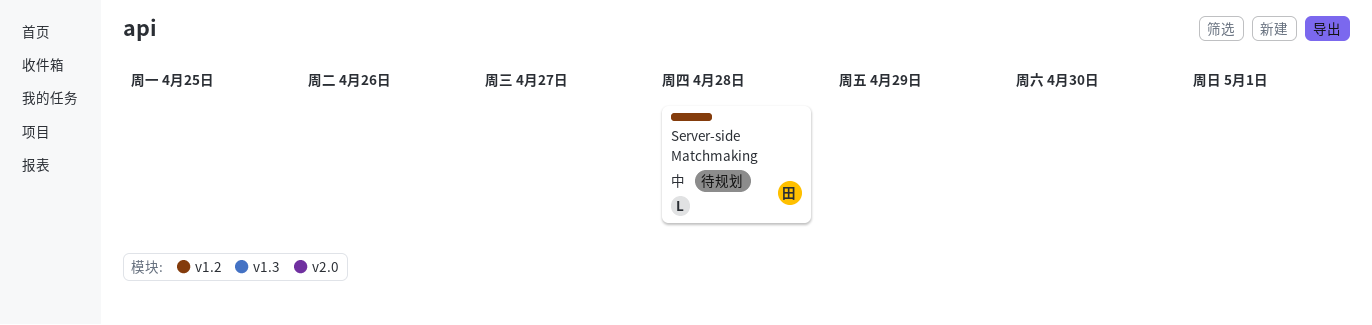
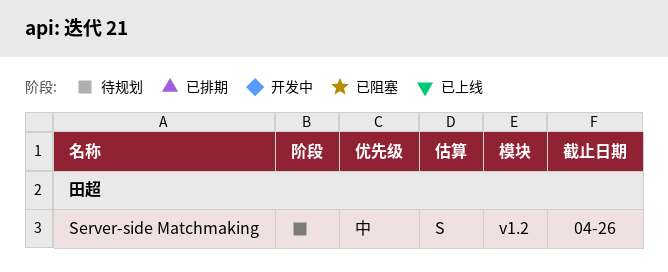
Server-side Matchmaking, estimate: L -> S
Server-side Matchmaking, due: Apr 28 -> Apr 26

